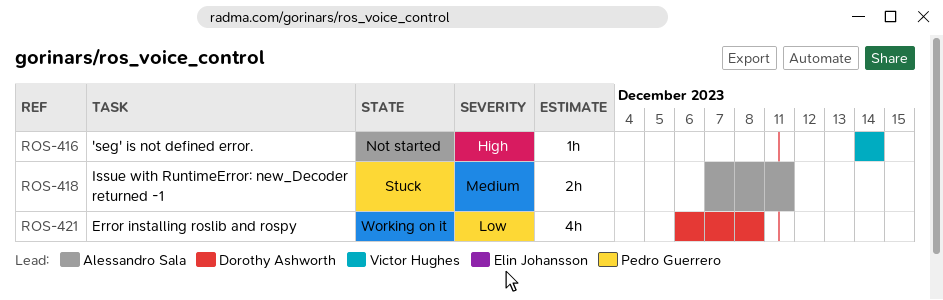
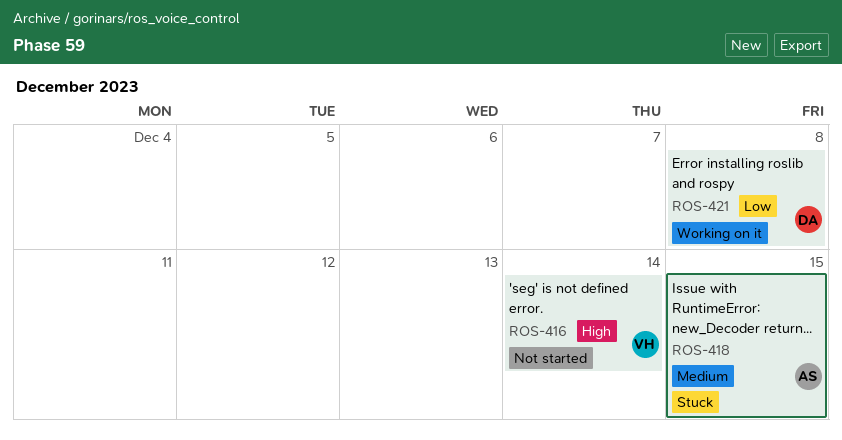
ROS-418, due: Dec 11 -> Dec 15

